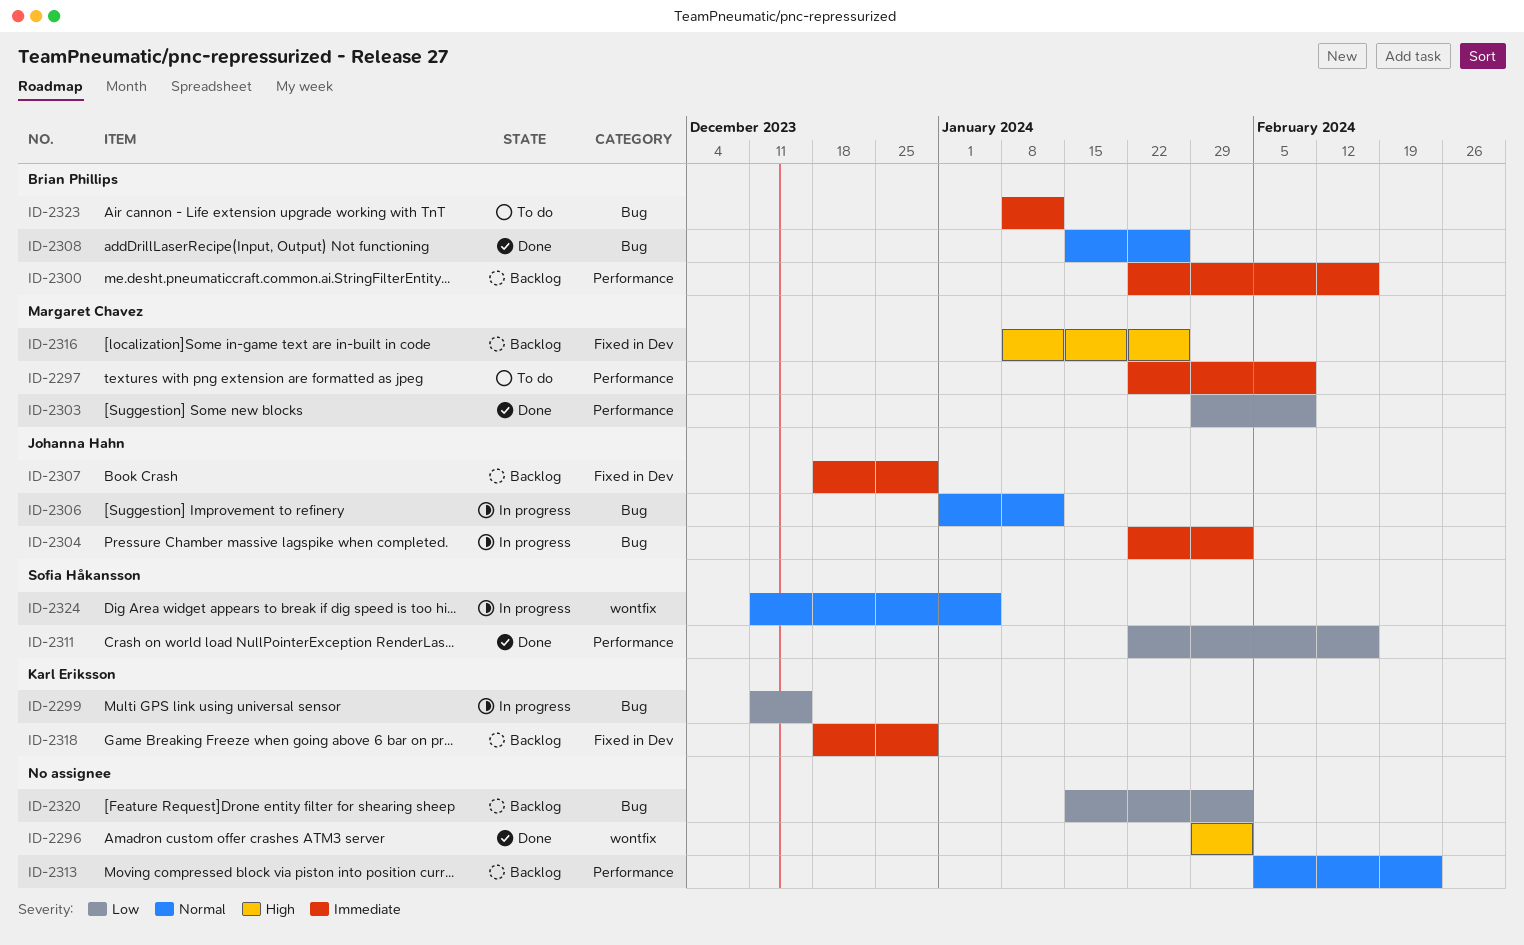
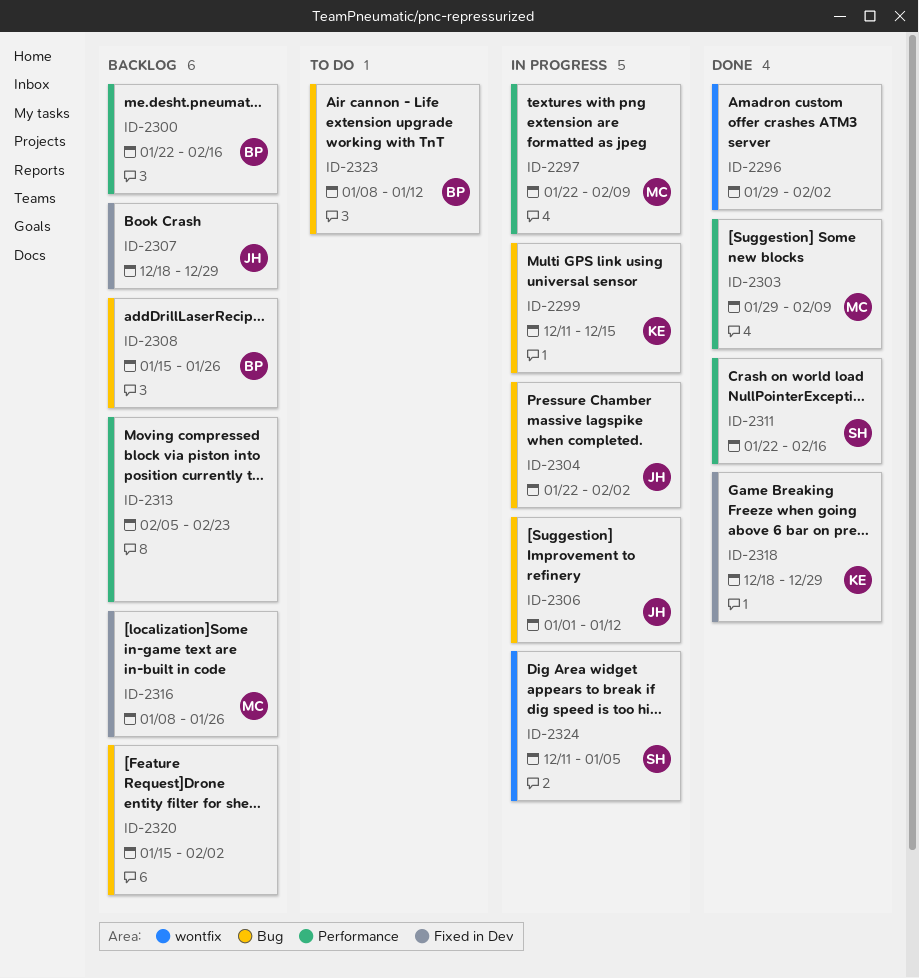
ID-2297, status: To do -> In progress
ID-2308, status: Done -> Backlog
ID-2318, status: Backlog -> Done

